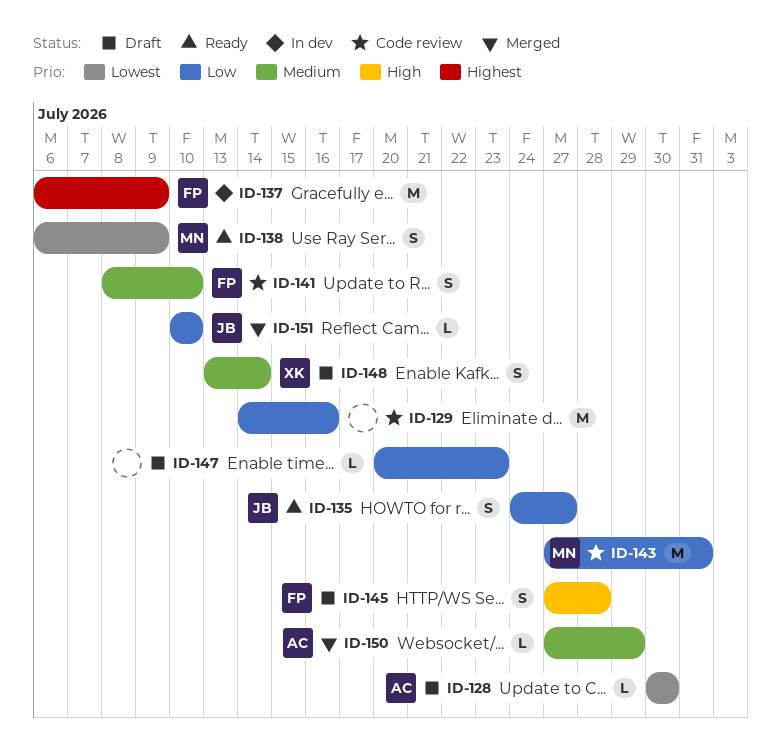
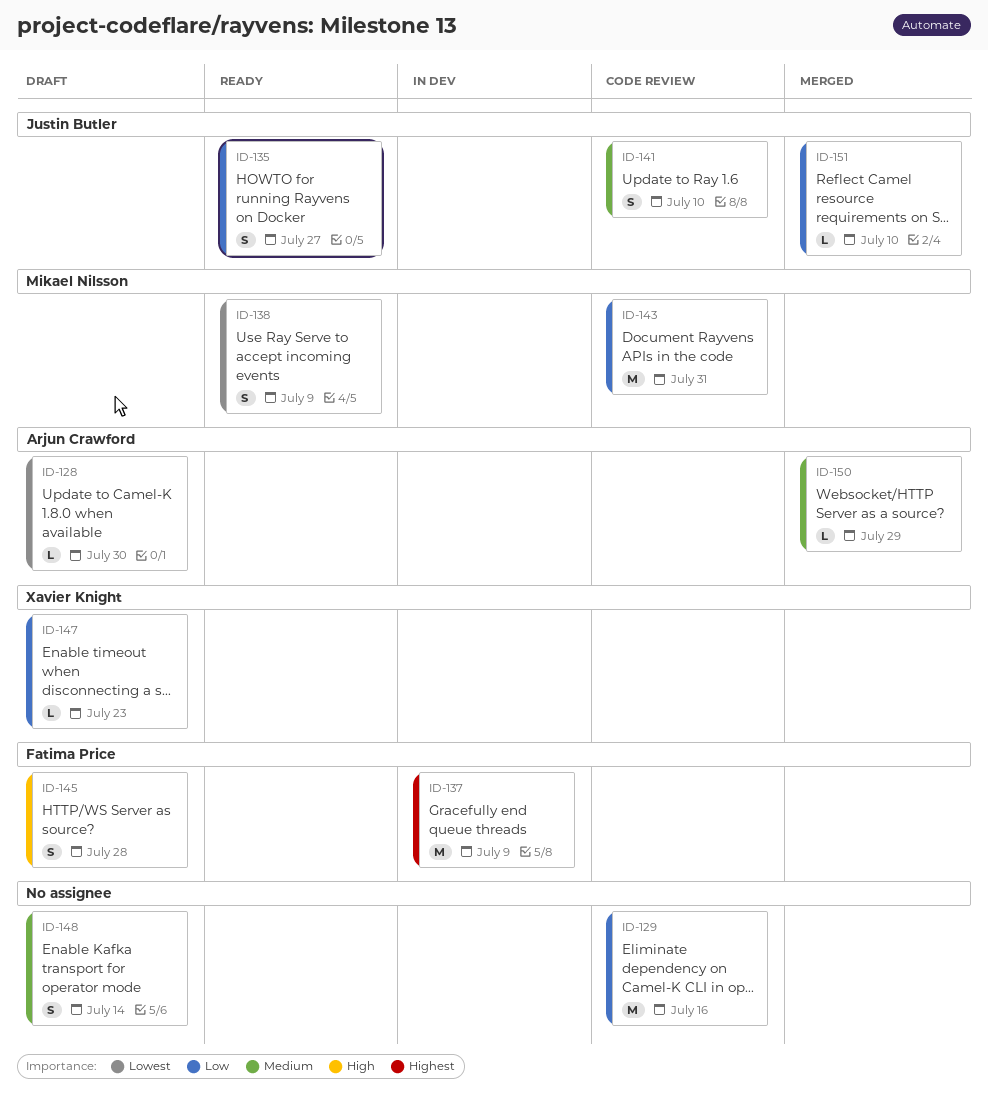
ID-141, owner: Fatima Price -> Justin Butler
ID-147, owner: none -> Xavier Knight
ID-148, owner: Xavier Knight -> none

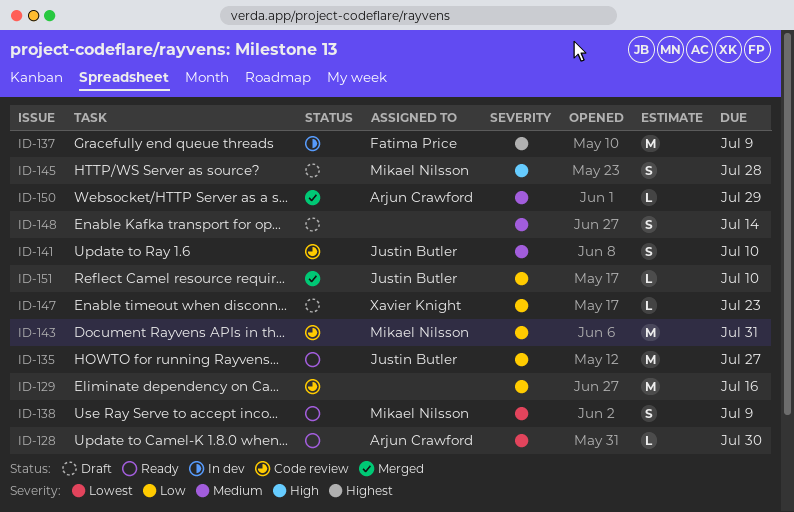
ID-128, status: Draft -> Ready
ID-135, estimate: S -> M
ID-145, owner: Fatima Price -> Mikael Nilsson

